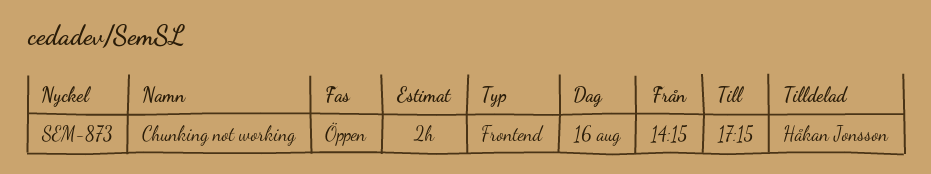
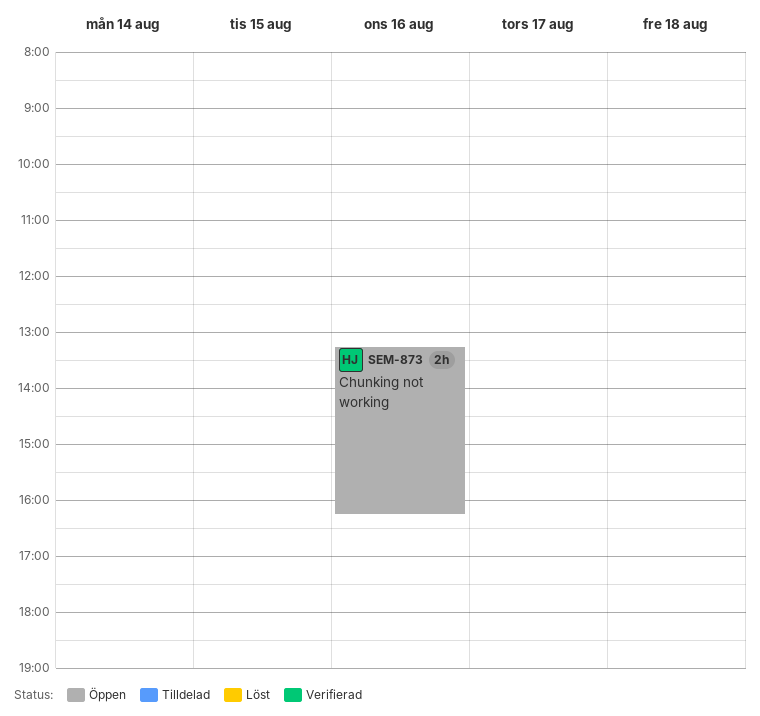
SEM-873, begins: 14:15 -> 13:15
SEM-873, ends: 17:15 -> 16:15

